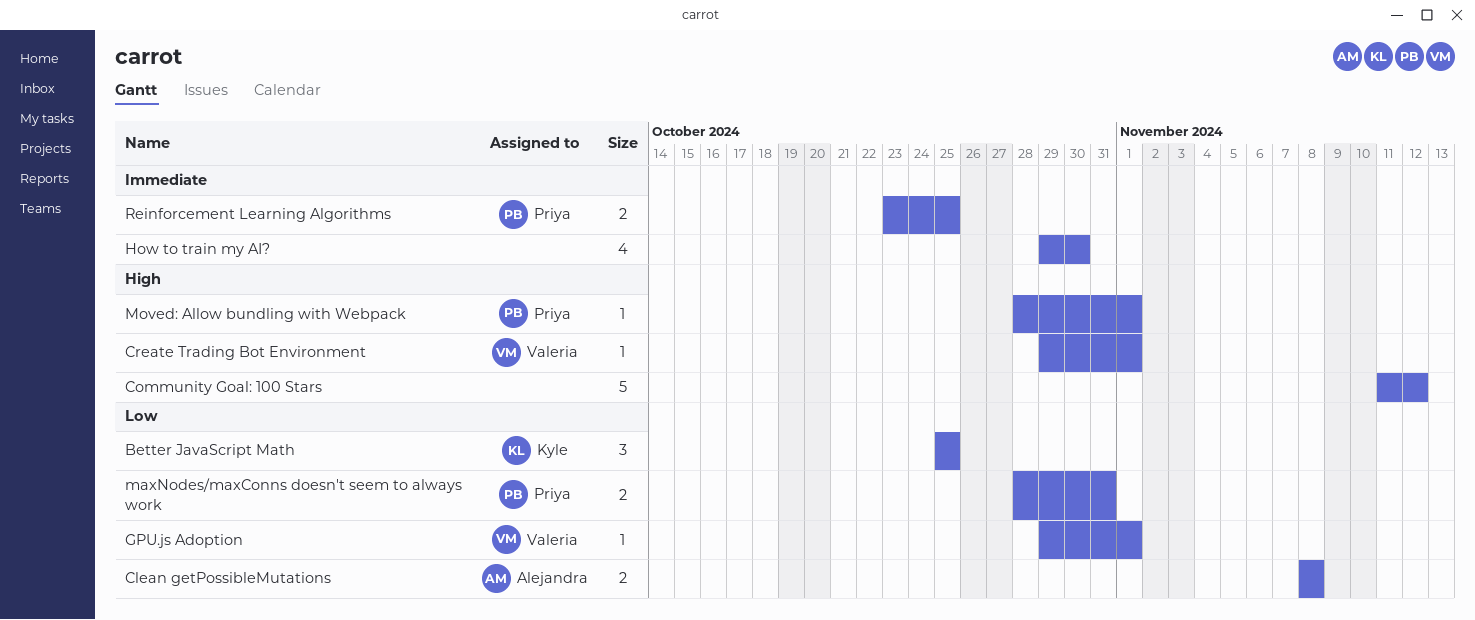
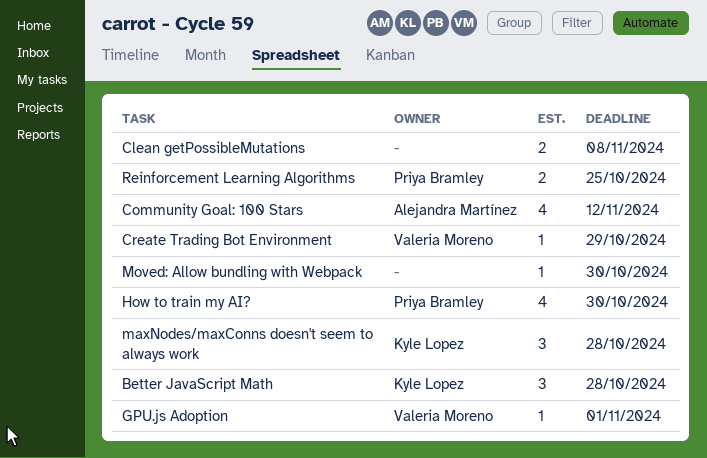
Better JavaScript Math, due: Oct 25 -> Oct 28
Clean getPossibleMutations, owner: Alejandra Martínez -> none
Community Goal: 100 Stars, owner: none -> Alejandra Martínez
Community Goal: 100 Stars, estimate: 5 -> 4
Create Trading Bot Environment, due: Nov 1 -> Oct 29
How to train my AI?, owner: none -> Priya Bramley
maxNodes/maxConns doesn't seem to always work, owner: Priya Bramley -> Kyle Lopez
maxNodes/maxConns doesn't seem to always work, estimate: 2 -> 3
maxNodes/maxConns doesn't seem to always work, due: Oct 31 -> Oct 28
Moved: Allow bundling with Webpack, owner: Priya Bramley -> none
Moved: Allow bundling with Webpack, due: Nov 1 -> Oct 30

